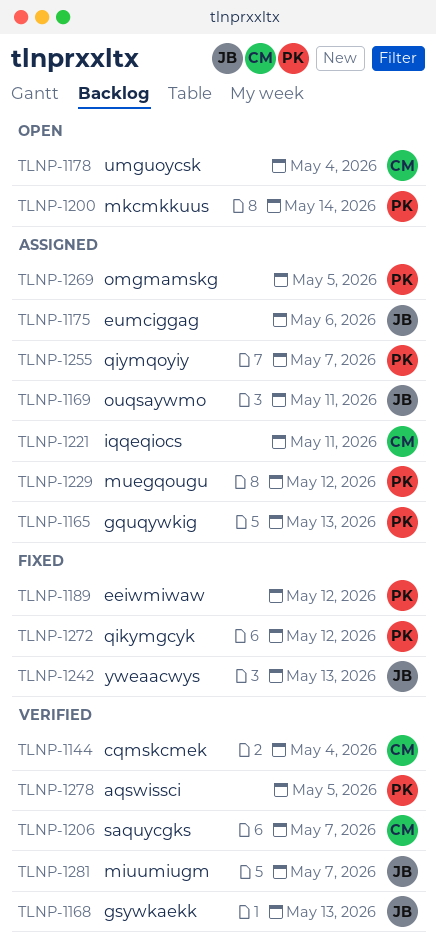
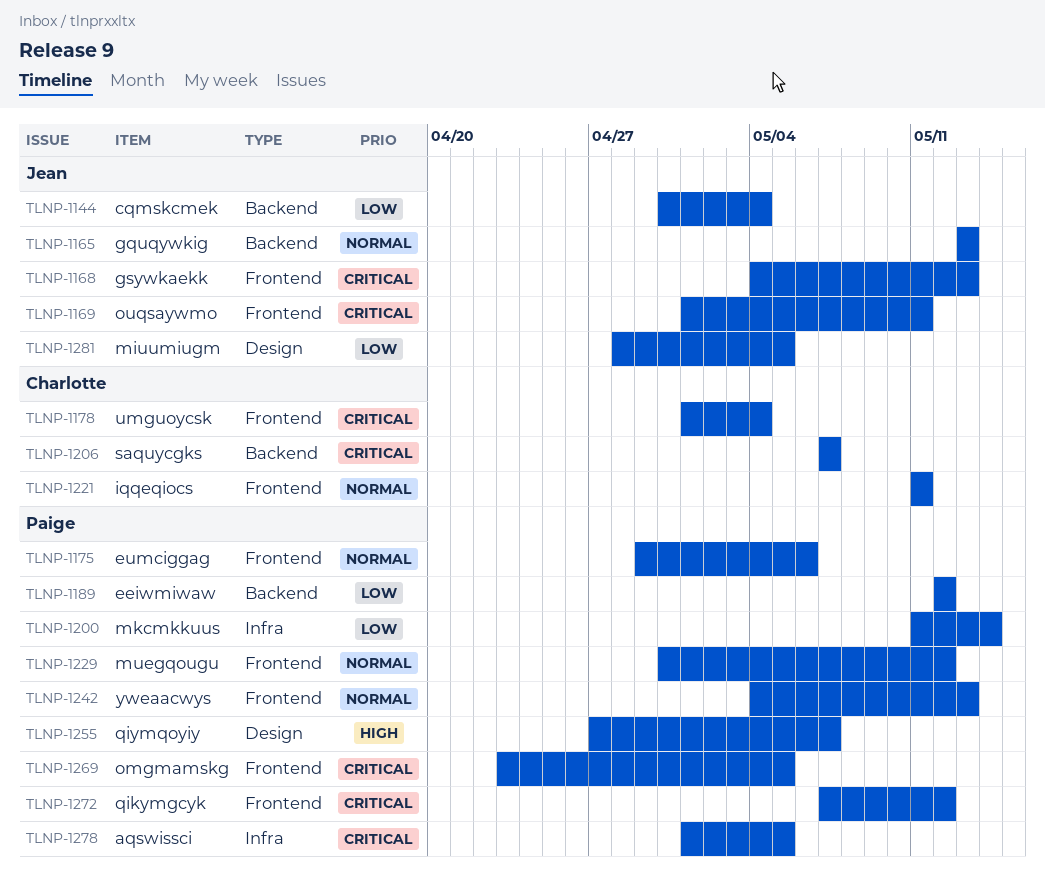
TLNP-1144, owner: Charlotte -> Jean
TLNP-1165, owner: Paige -> Jean
TLNP-1175, owner: Jean -> Paige
TLNP-1242, owner: Jean -> Paige
TLNP-1281, due: May 7 -> May 5

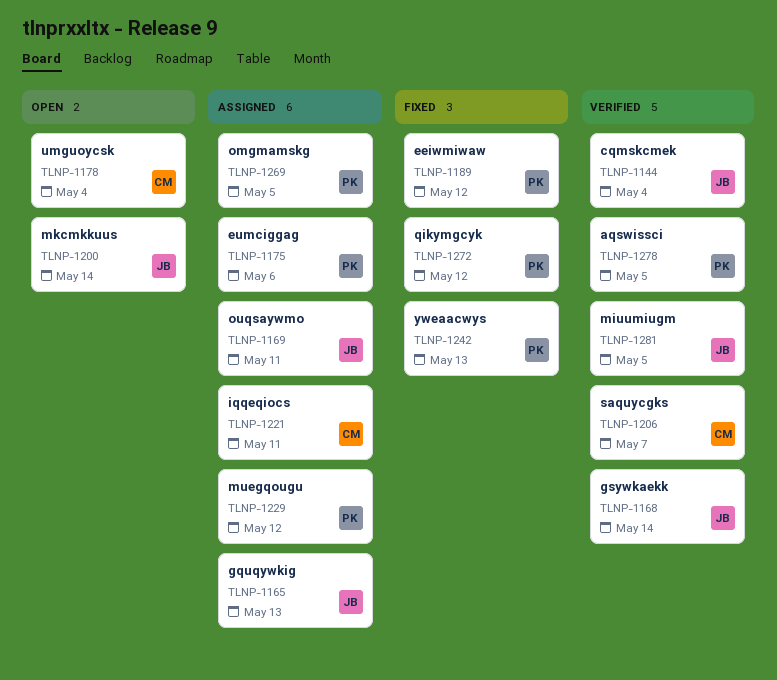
TLNP-1168, due: May 13 -> May 14
TLNP-1200, owner: Paige -> Jean
TLNP-1255: present -> none

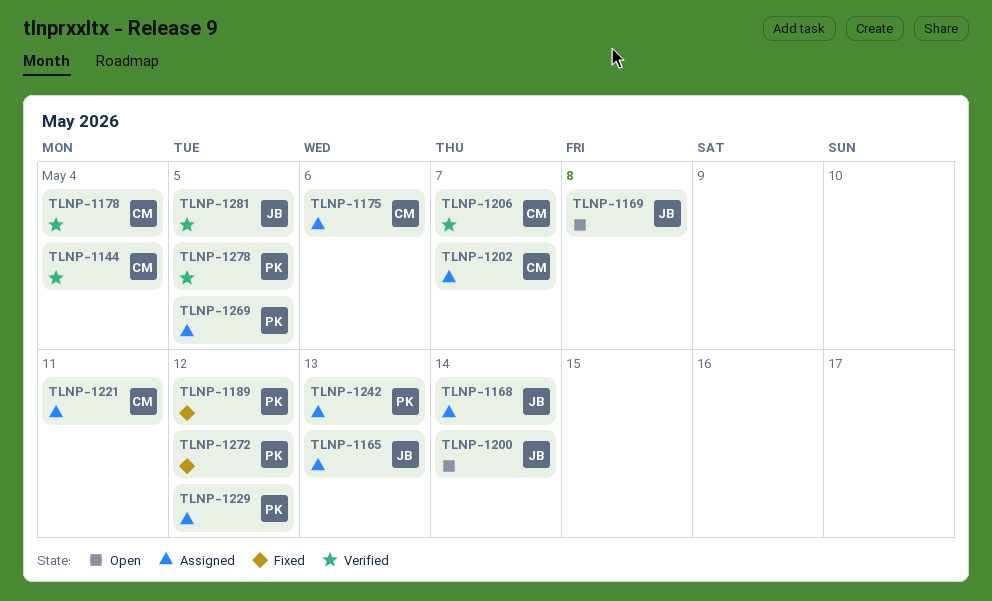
TLNP-1144, owner: JB -> CM
TLNP-1168, status: Verified -> Assigned
TLNP-1169, status: Assigned -> Open
TLNP-1169, due: May 11 -> May 8
TLNP-1175, owner: PK -> CM
TLNP-1178, status: Open -> Verified
TLNP-1202: none -> present
TLNP-1242, status: Fixed -> Assigned

